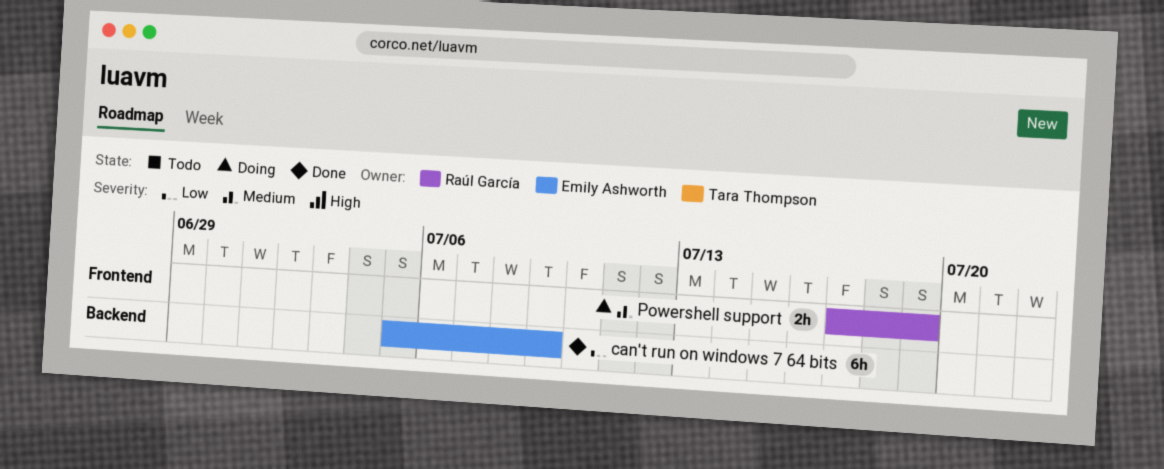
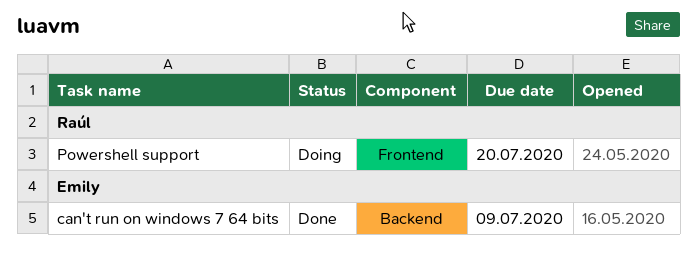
Powershell support, due: Jul 19 -> Jul 20

